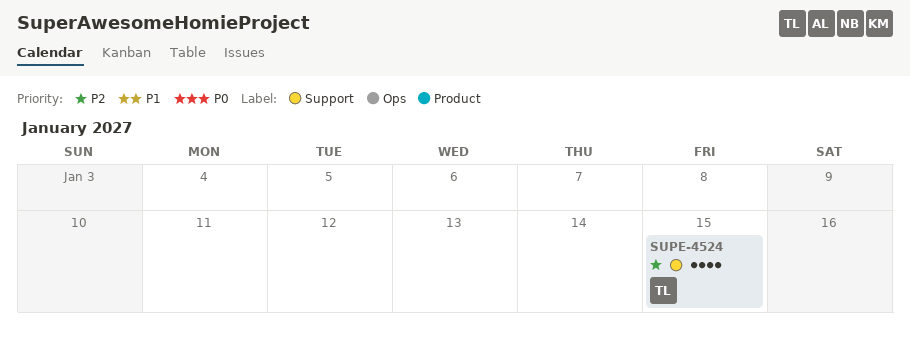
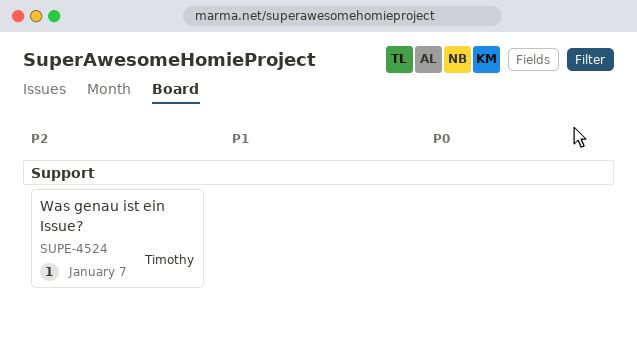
SUPE-4524, estimate: 4 -> 1
SUPE-4524, due: Jan 15 -> Jan 7

